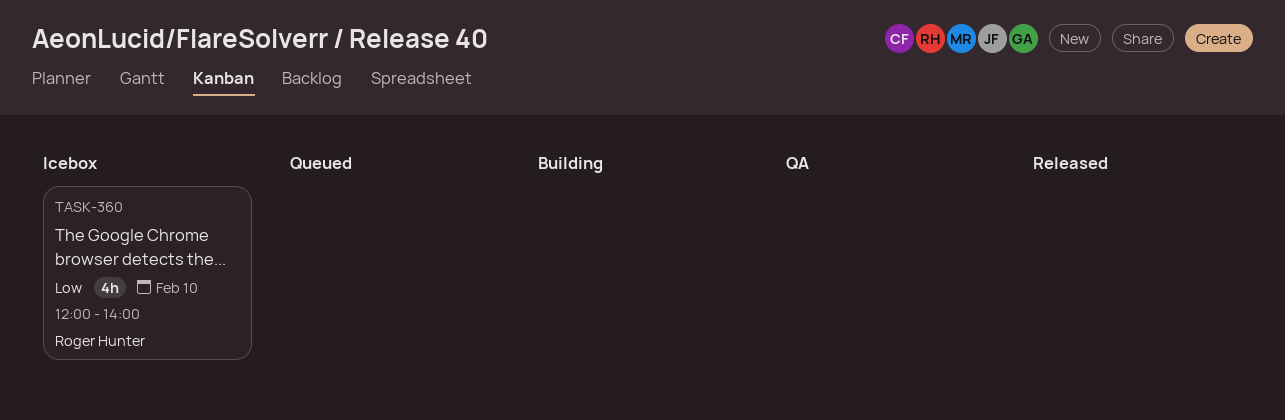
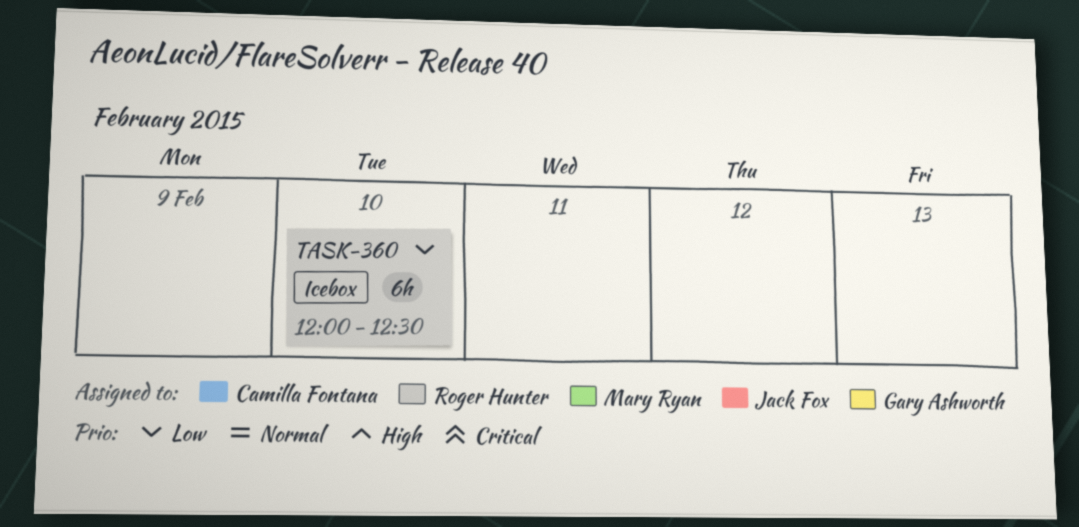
TASK-360, estimate: 4h -> 6h
TASK-360, ends: 14:00 -> 12:30

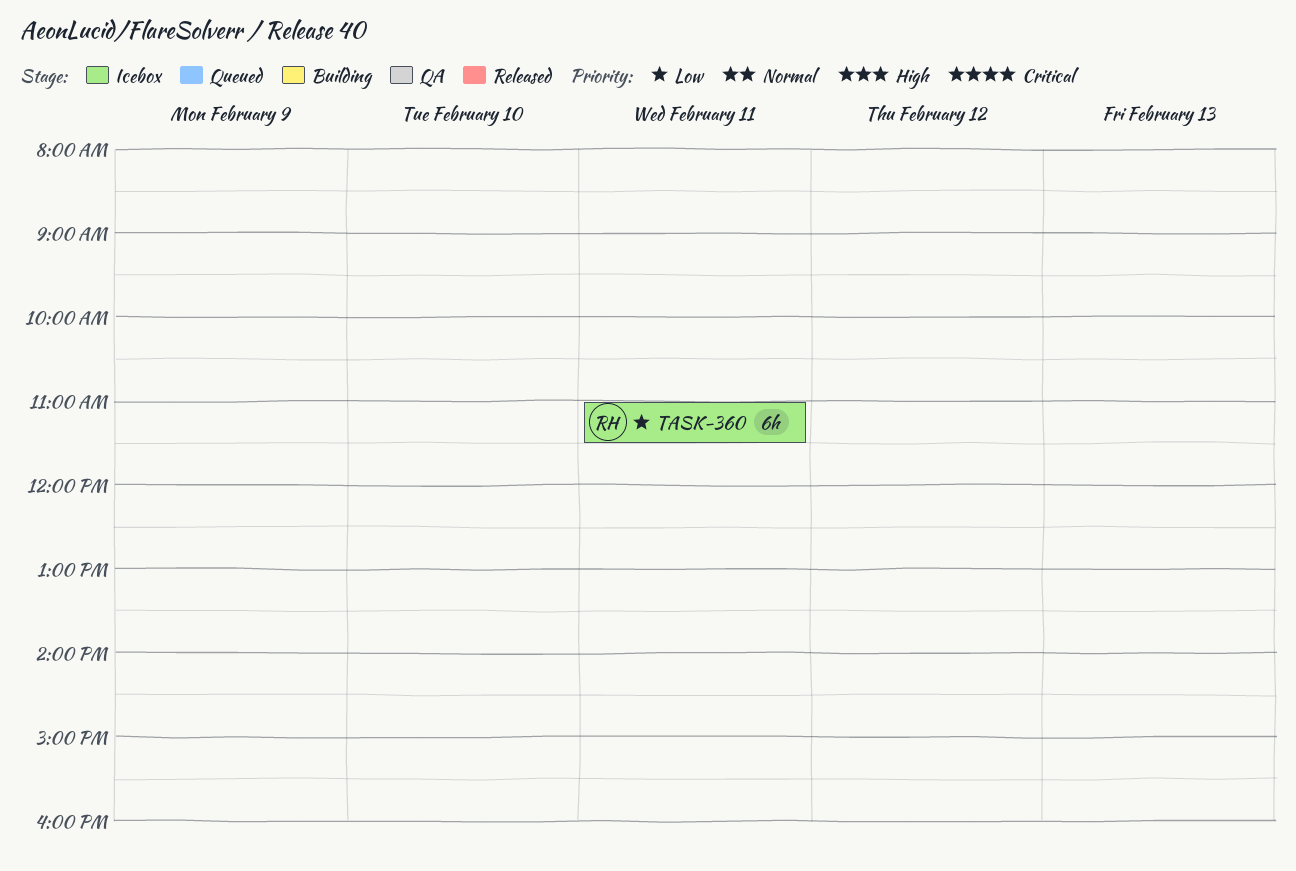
TASK-360, day: Feb 10 -> Feb 11
TASK-360, begins: 12:00 -> 11:00
TASK-360, ends: 12:30 -> 11:30

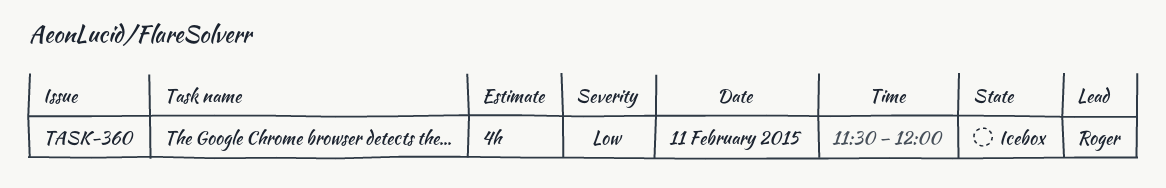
TASK-360, estimate: 6h -> 4h
TASK-360, begins: 11:00 -> 11:30
TASK-360, ends: 11:30 -> 12:00

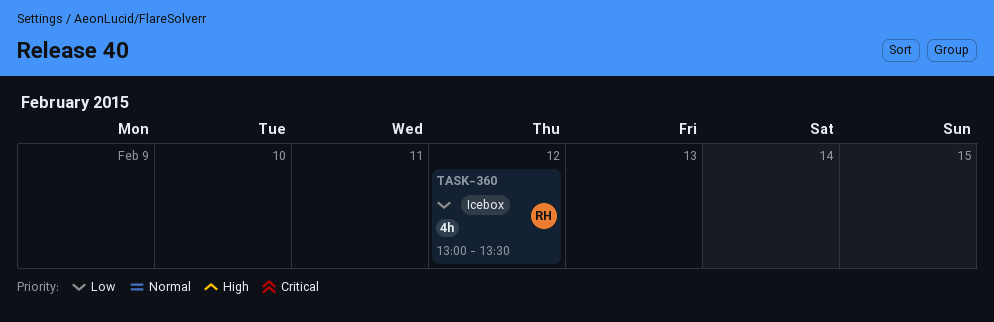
TASK-360, day: Feb 11 -> Feb 12
TASK-360, begins: 11:30 -> 13:00
TASK-360, ends: 12:00 -> 13:30

